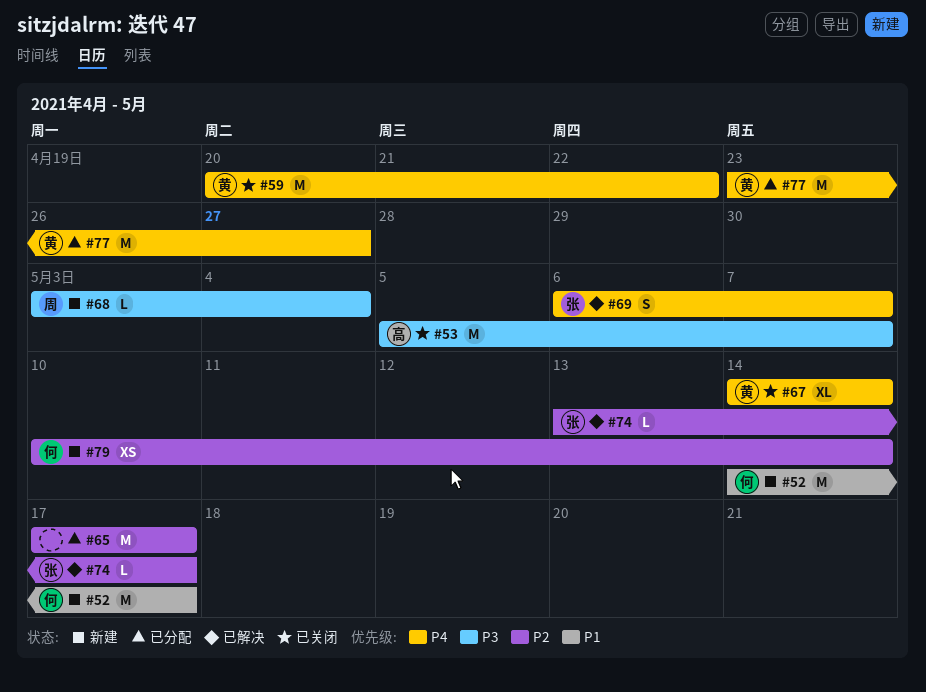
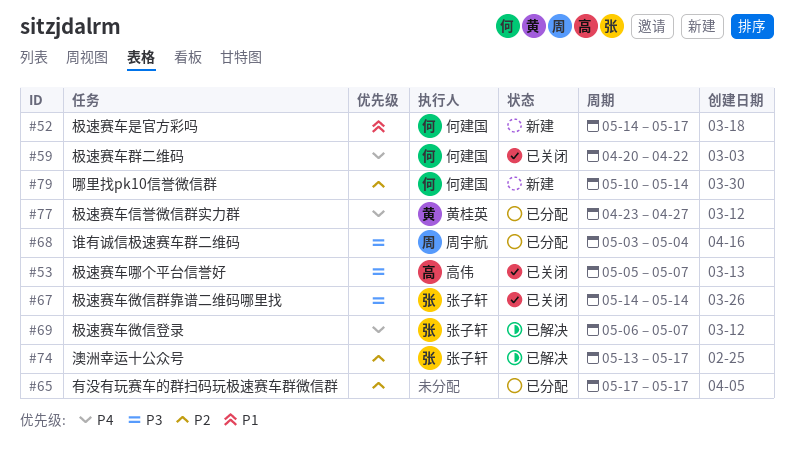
#59, owner: 黄桂英 -> 何建国
#67, owner: 黄桂英 -> 张子轩
#67, priority: P4 -> P3
#68, status: 新建 -> 已分配

